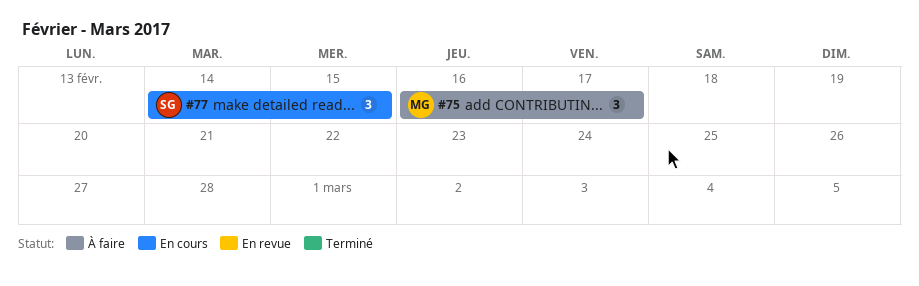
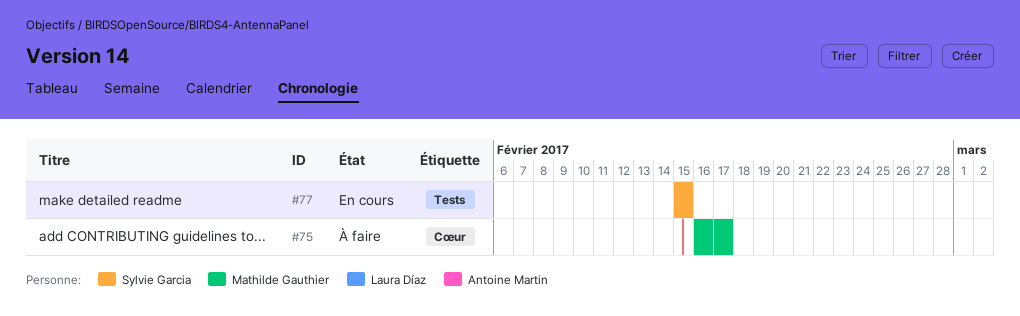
#77, start: Feb 14 -> Feb 15

